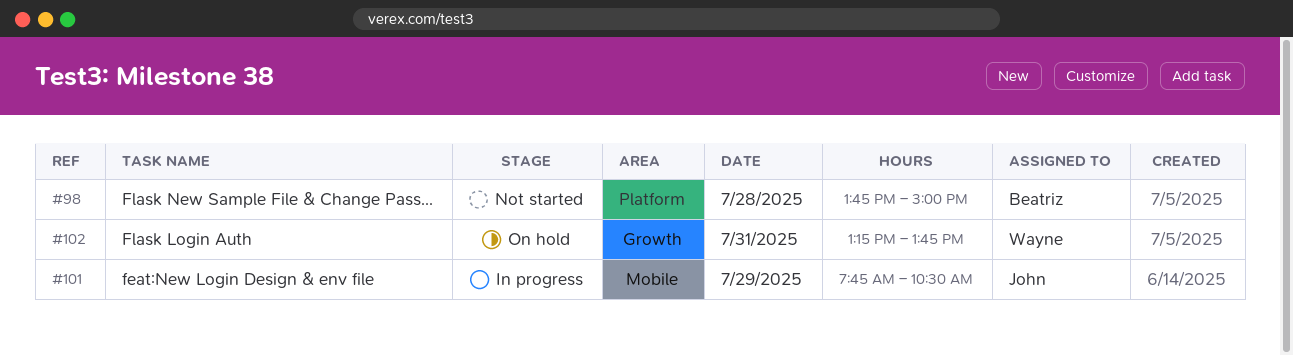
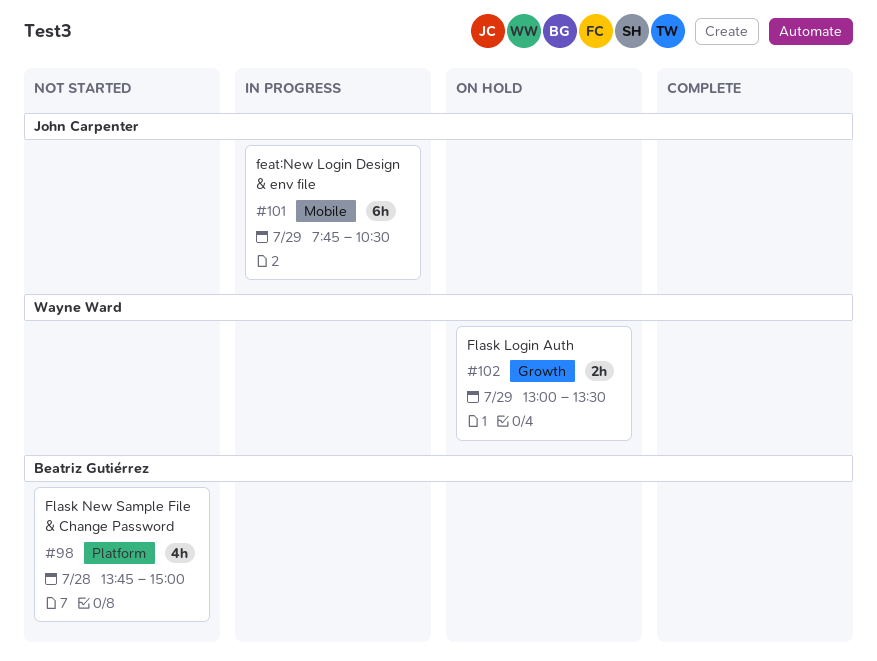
#102, day: Jul 31 -> Jul 29
#102, begins: 13:15 -> 13:00
#102, ends: 13:45 -> 13:30

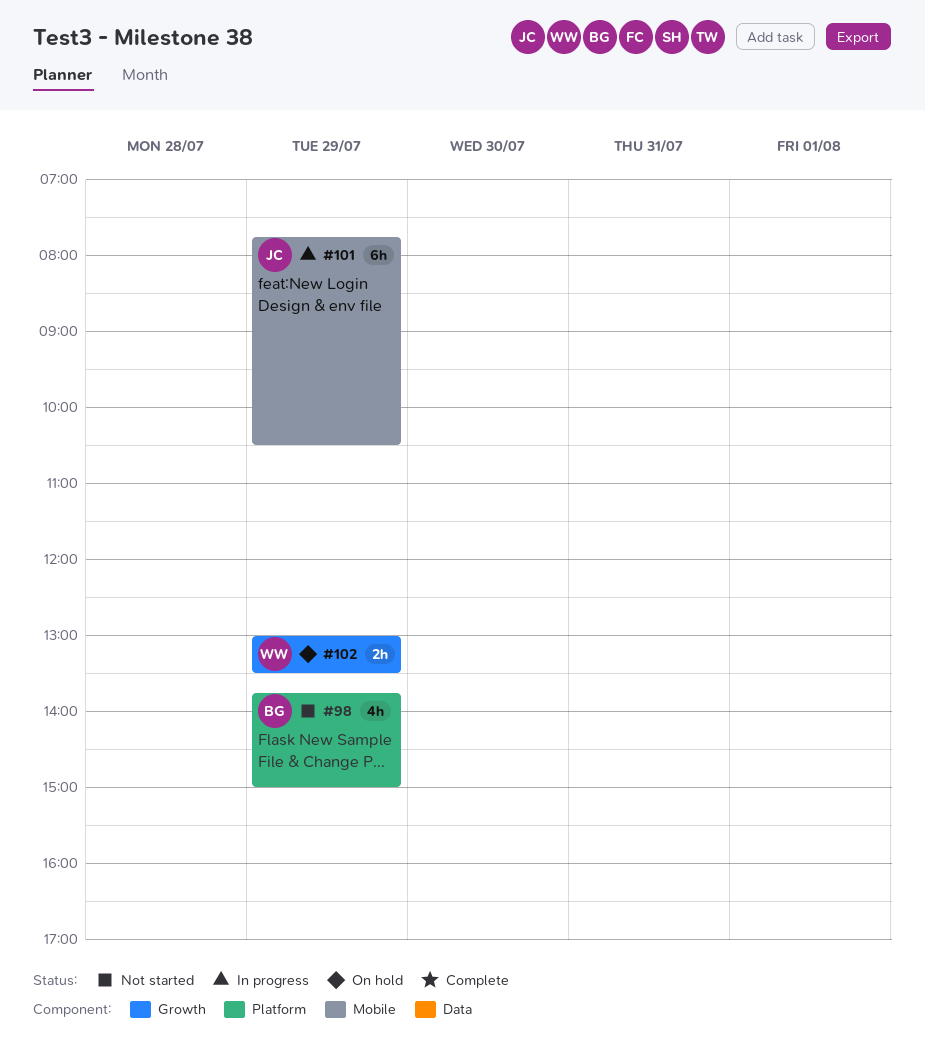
#98, day: Jul 28 -> Jul 29

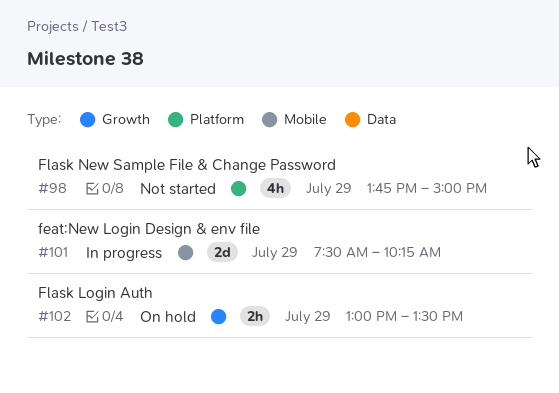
#101, estimate: 6h -> 2d
#101, begins: 07:45 -> 07:30
#101, ends: 10:30 -> 10:15

